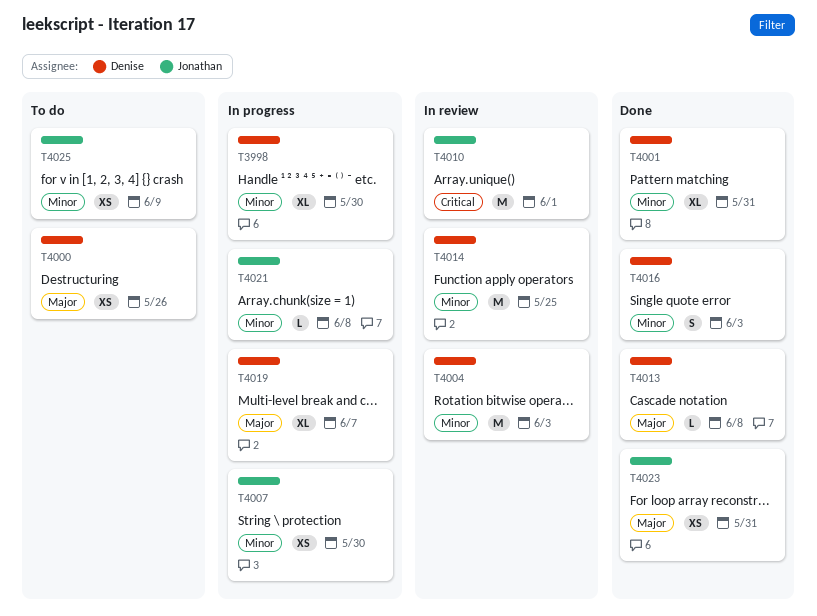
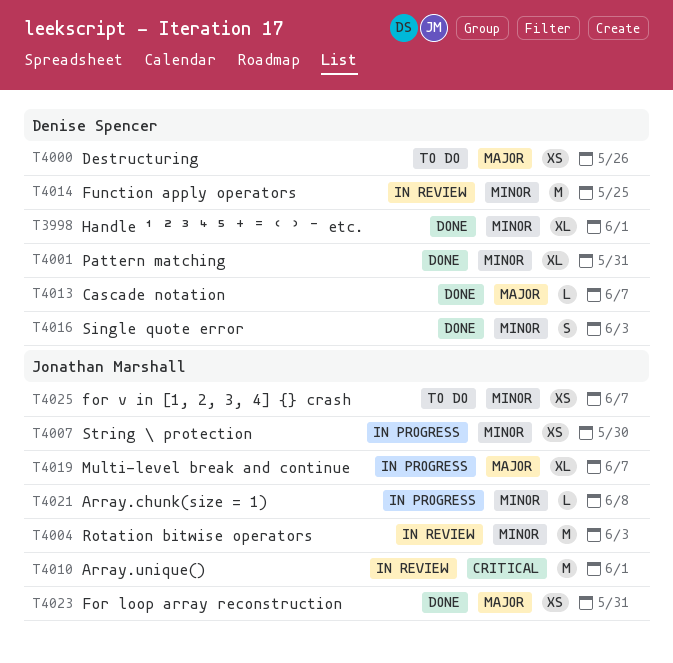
T3998, status: In progress -> Done
T3998, due: May 30 -> Jun 1
T4004, owner: Denise Spencer -> Jonathan Marshall
T4013, due: Jun 8 -> Jun 7
T4019, owner: Denise Spencer -> Jonathan Marshall
T4025, due: Jun 9 -> Jun 7

